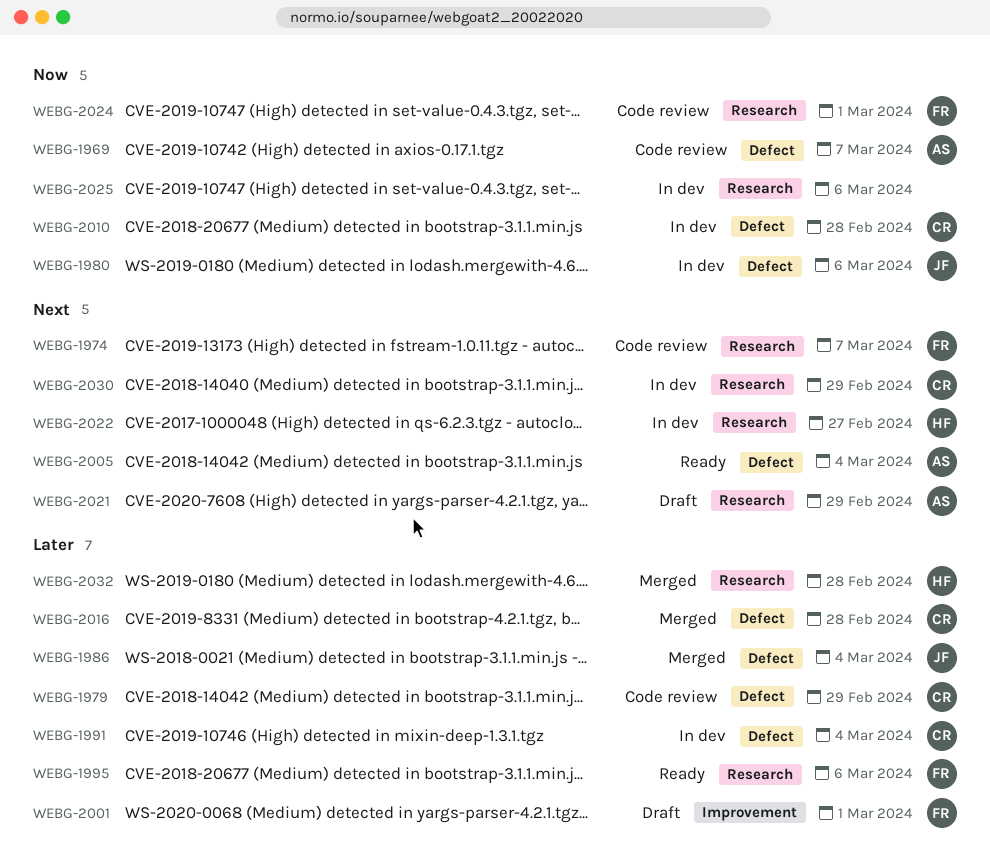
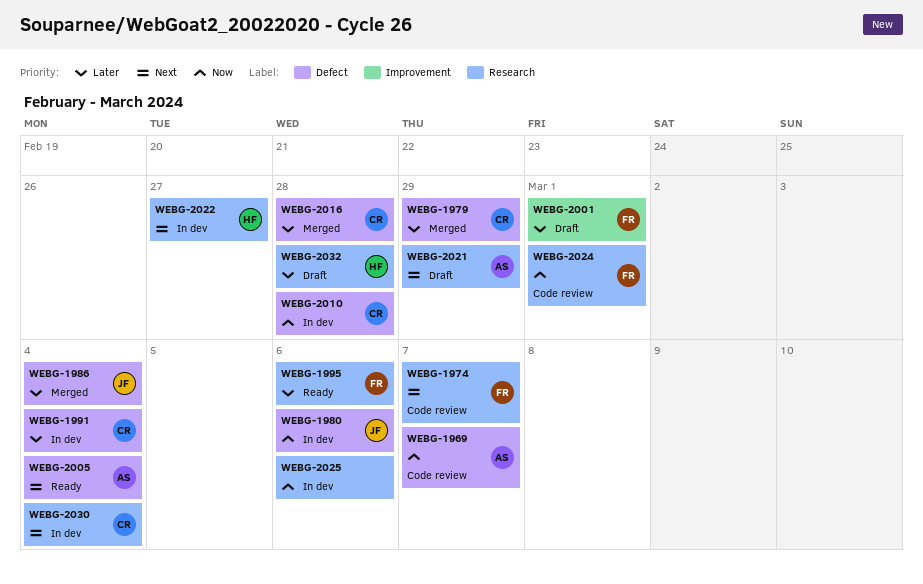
WEBG-1979, status: Code review -> Merged
WEBG-2030, due: Feb 29 -> Mar 4
WEBG-2032, status: Merged -> Draft

